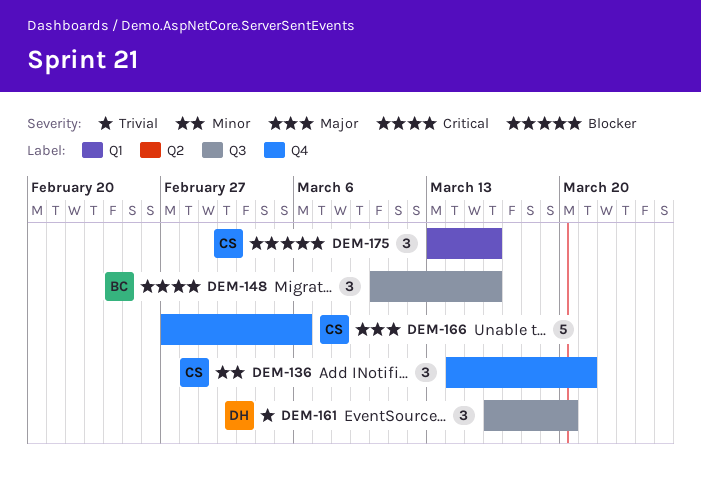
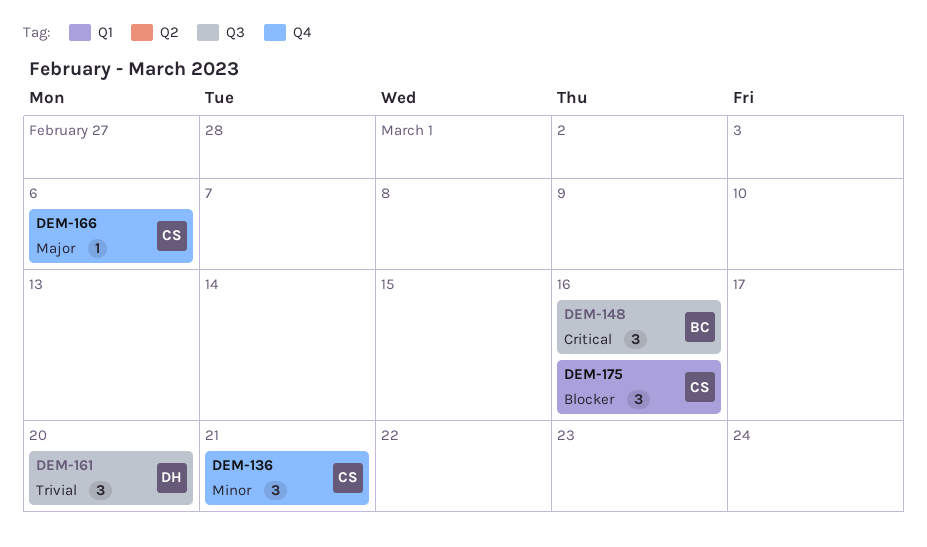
DEM-166, estimate: 5 -> 1

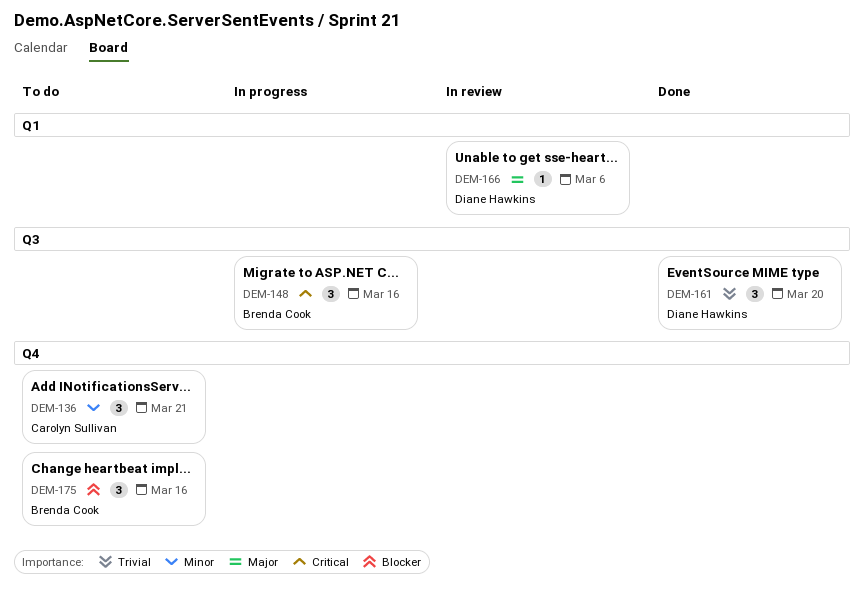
DEM-166, owner: Carolyn Sullivan -> Diane Hawkins
DEM-166, label: Q4 -> Q1
DEM-175, owner: Carolyn Sullivan -> Brenda Cook
DEM-175, label: Q1 -> Q4

